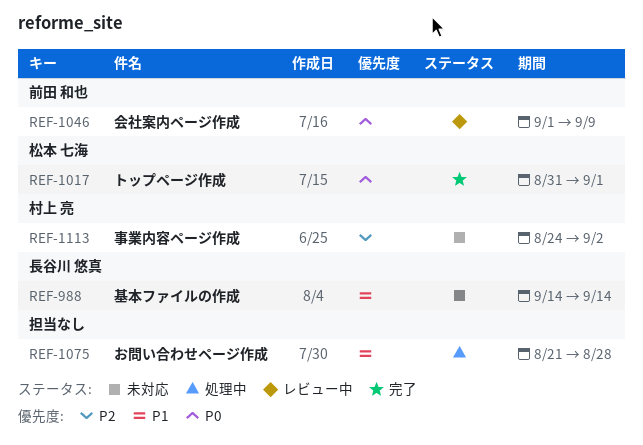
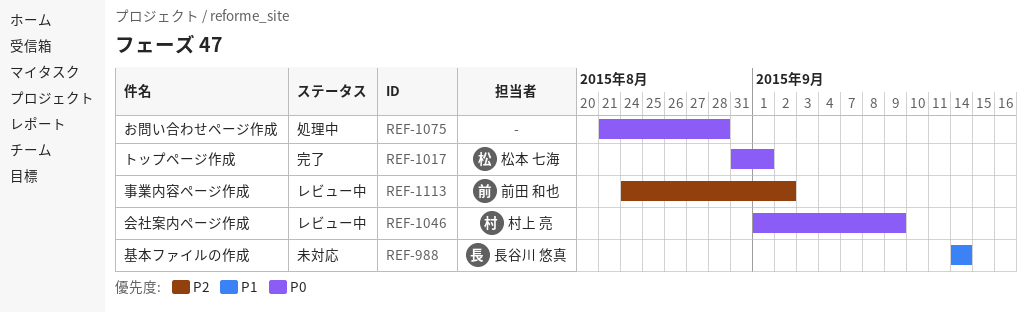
REF-1046, owner: 前田 和也 -> 村上 亮
REF-1075, priority: P1 -> P0
REF-1113, status: 未対応 -> レビュー中
REF-1113, owner: 村上 亮 -> 前田 和也

